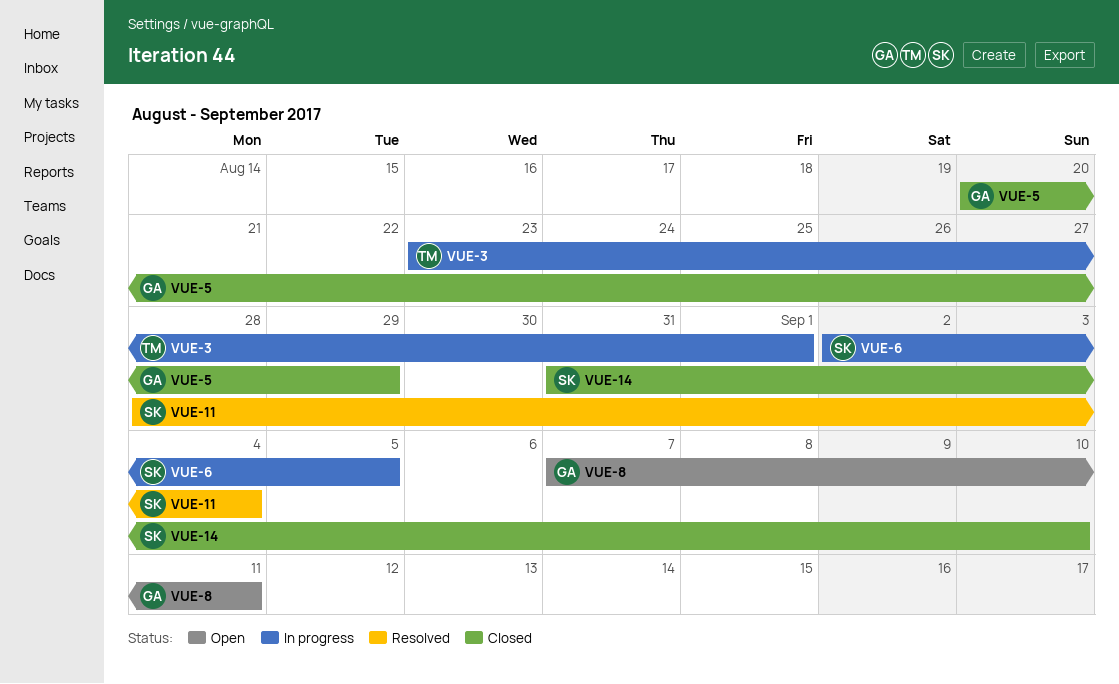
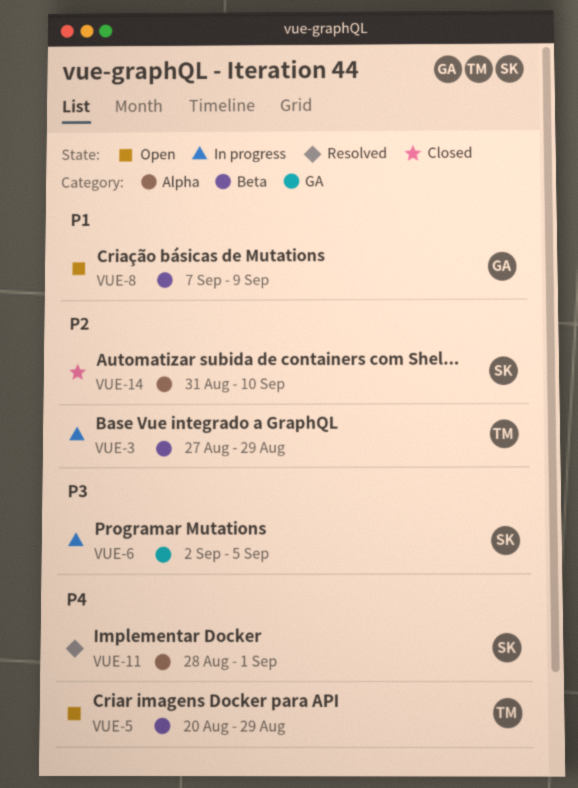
VUE-3, start: Aug 23 -> Aug 27
VUE-3, due: Sep 1 -> Aug 29
VUE-5, status: Closed -> Open
VUE-5, owner: GA -> TM
VUE-8, due: Sep 11 -> Sep 9
VUE-11, due: Sep 4 -> Sep 1

